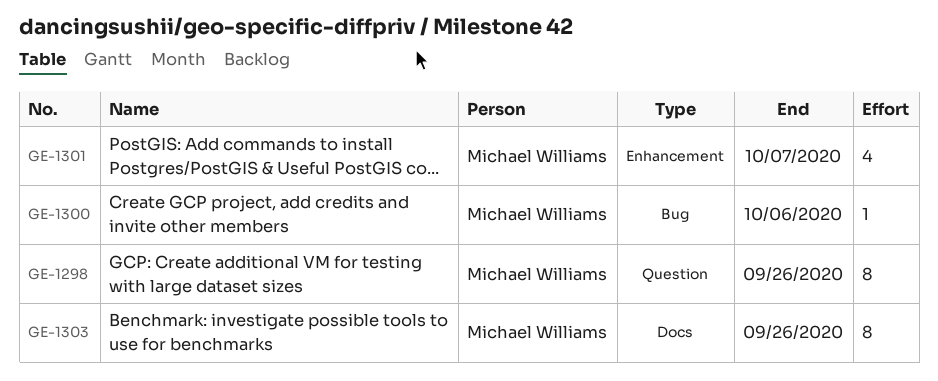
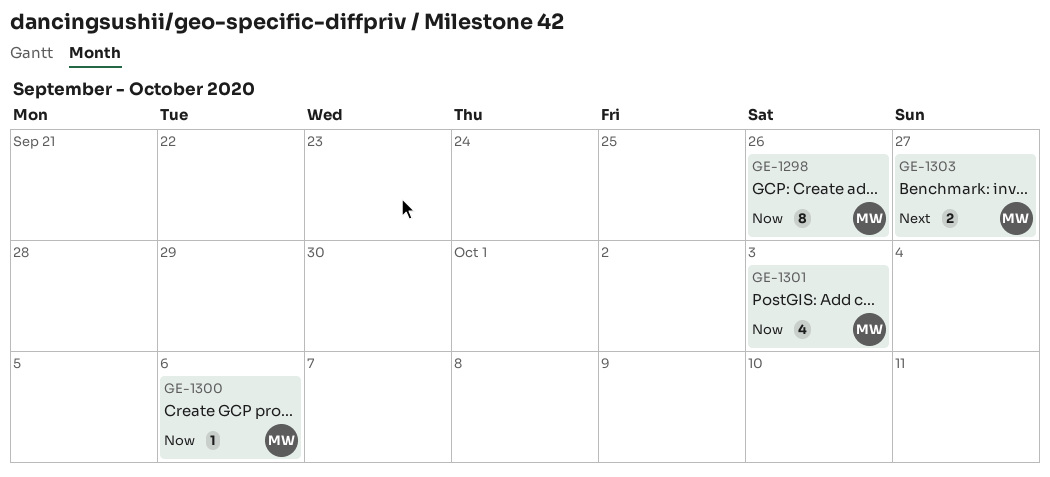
GE-1301, due: Oct 7 -> Oct 3
GE-1303, estimate: 8 -> 2
GE-1303, due: Sep 26 -> Sep 27

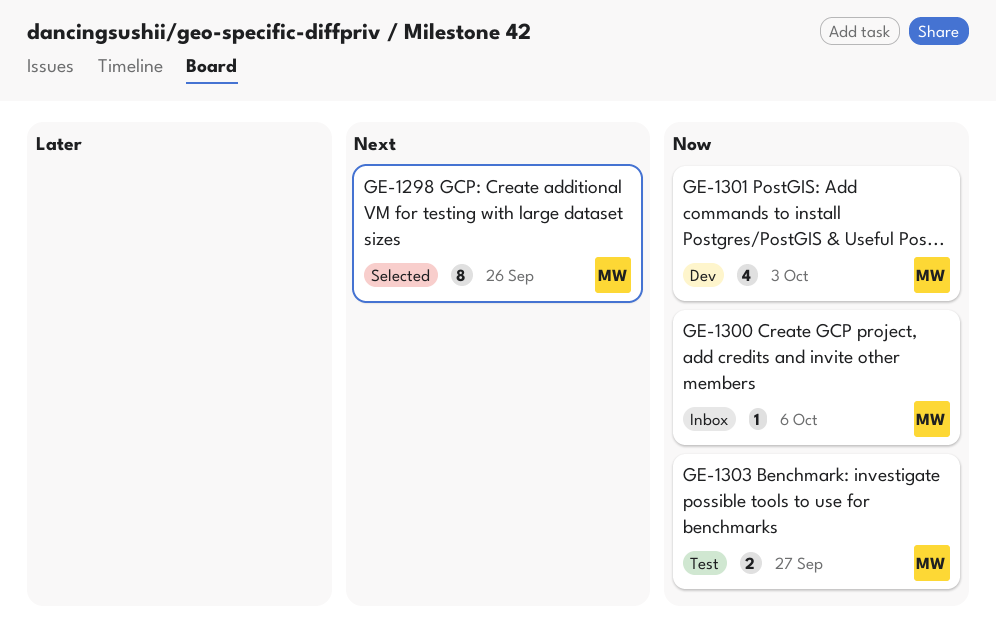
GE-1298, priority: Now -> Next
GE-1303, priority: Next -> Now

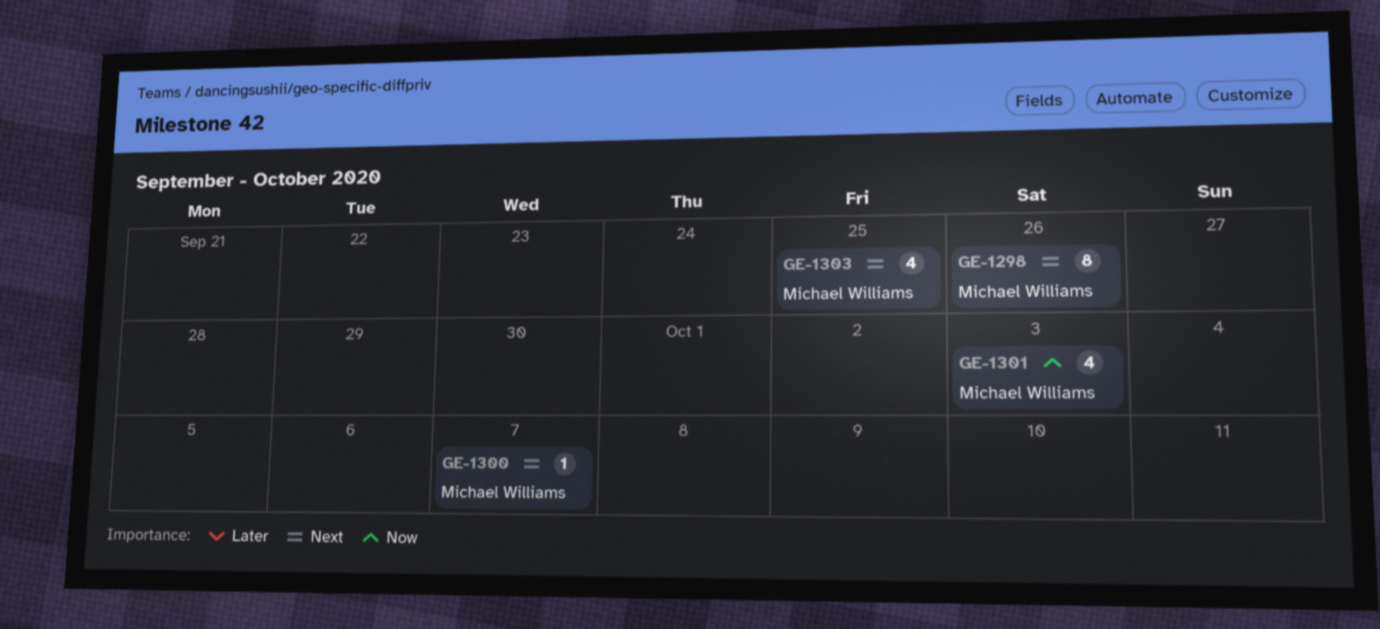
GE-1300, priority: Now -> Next
GE-1300, due: Oct 6 -> Oct 7
GE-1303, priority: Now -> Next
GE-1303, estimate: 2 -> 4
GE-1303, due: Sep 27 -> Sep 25

